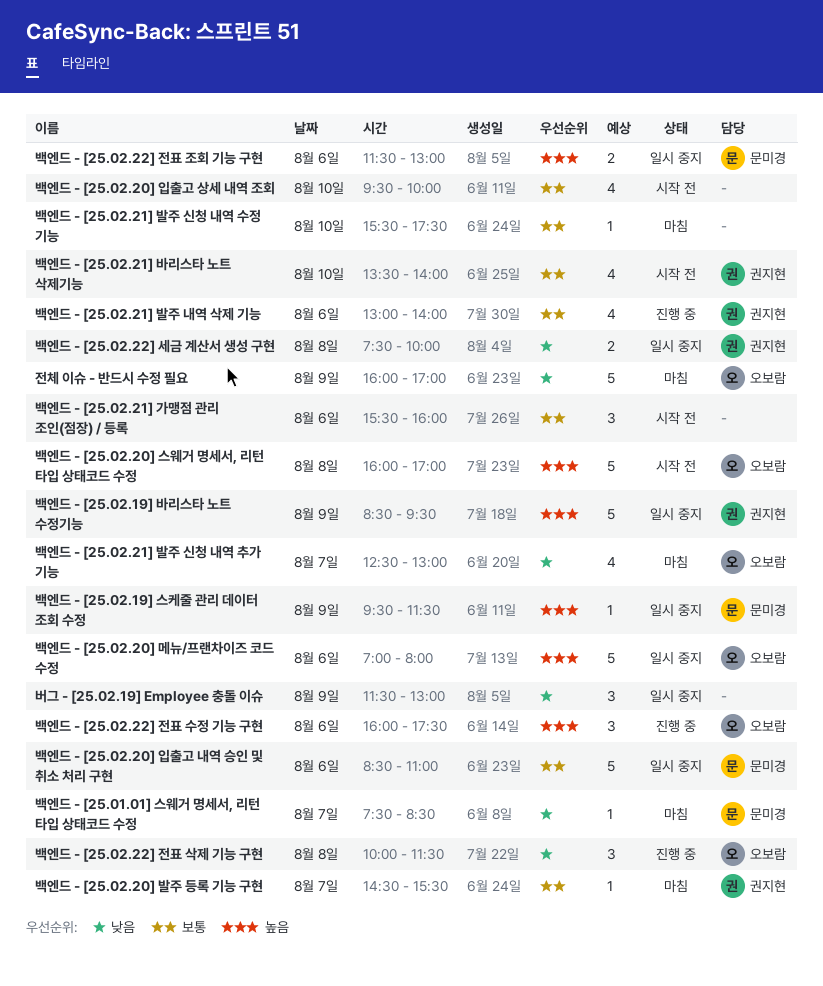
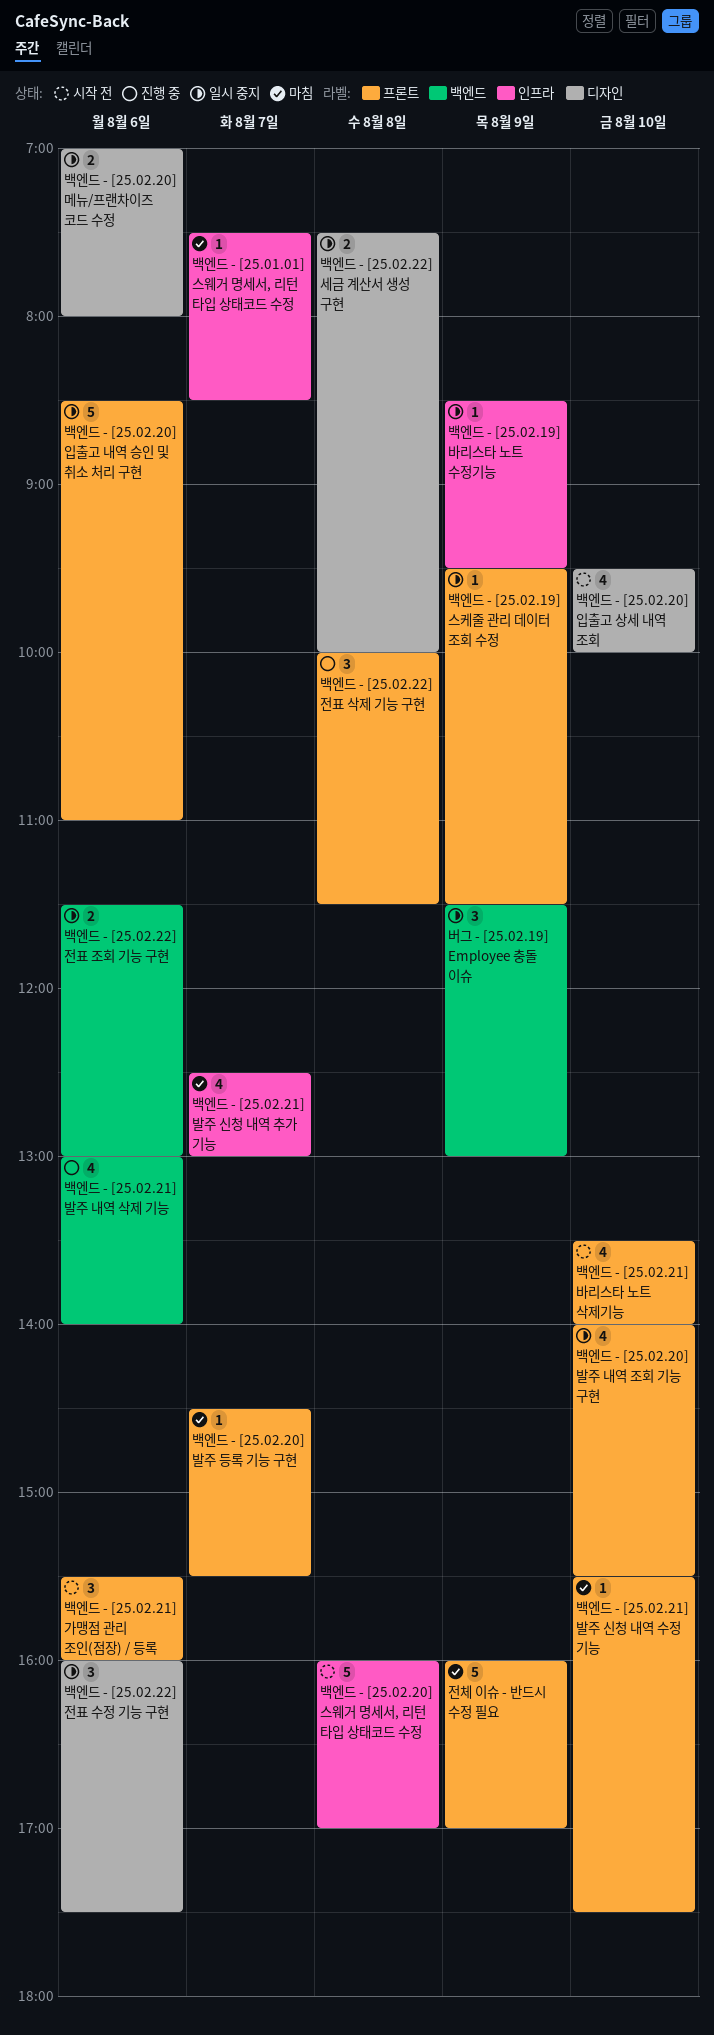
백엔드 - [25.02.19] 바리스타 노트 수정기능, estimate: 5 -> 1
백엔드 - [25.02.20] 메뉴/프랜차이즈 코드 수정, estimate: 5 -> 2
백엔드 - [25.02.20] 발주 내역 조회 기능 구현: none -> present
백엔드 - [25.02.22] 전표 수정 기능 구현, status: 진행 중 -> 일시 중지

